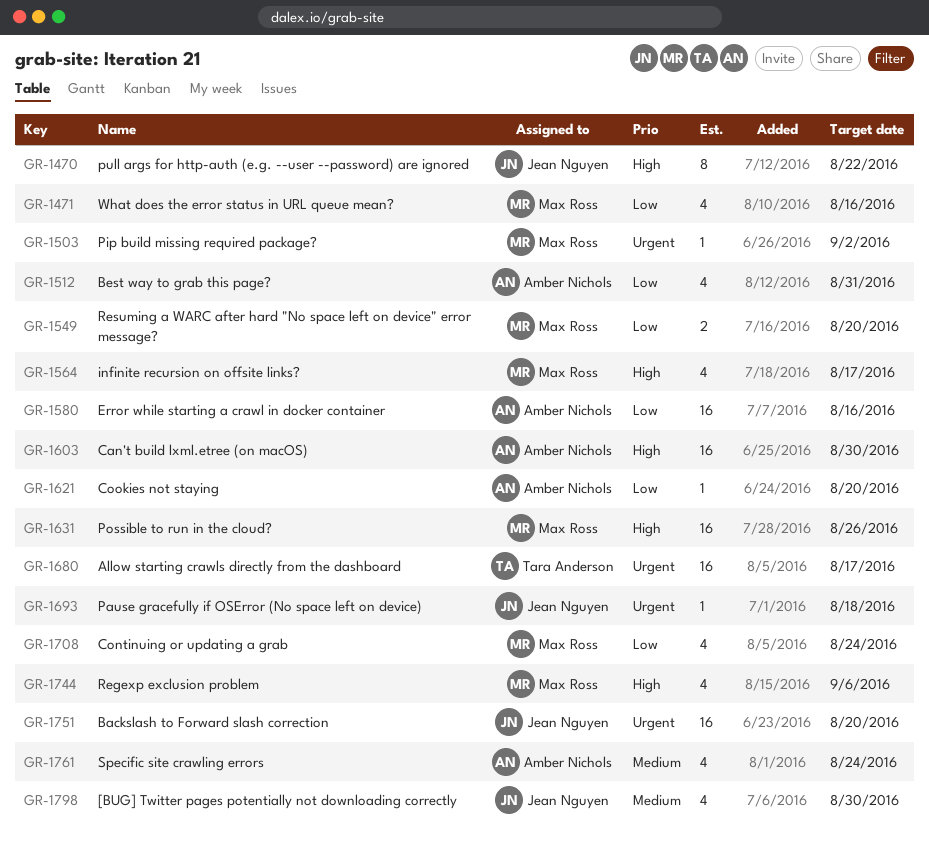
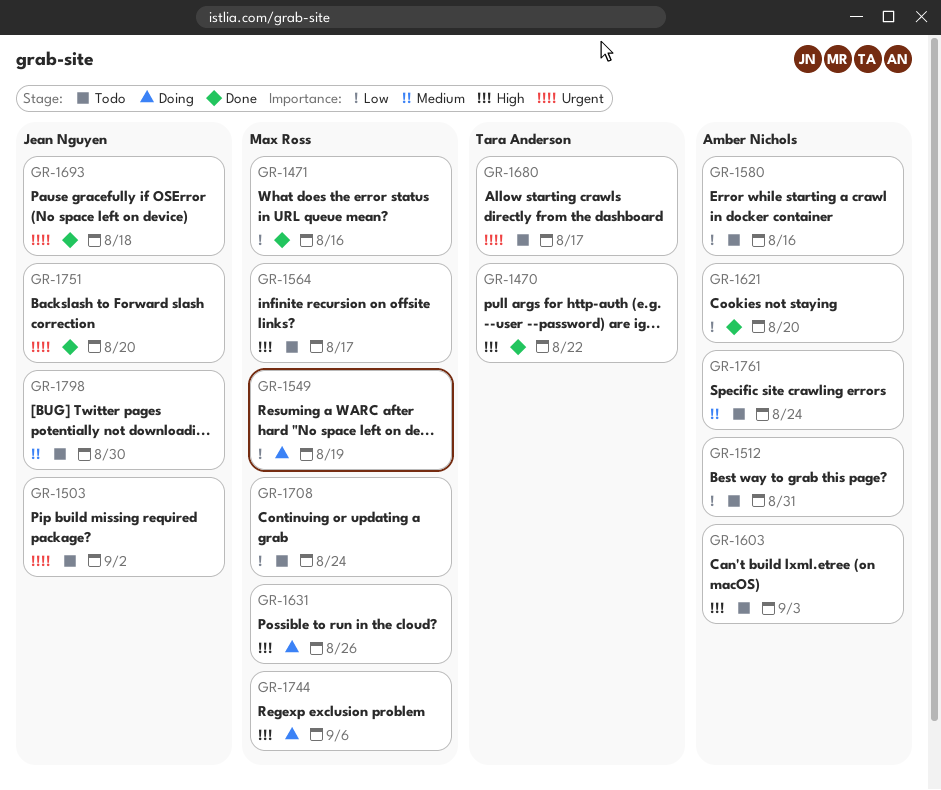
GR-1470, owner: Jean Nguyen -> Tara Anderson
GR-1503, owner: Max Ross -> Jean Nguyen
GR-1549, due: Aug 20 -> Aug 19
GR-1603, due: Aug 30 -> Sep 3

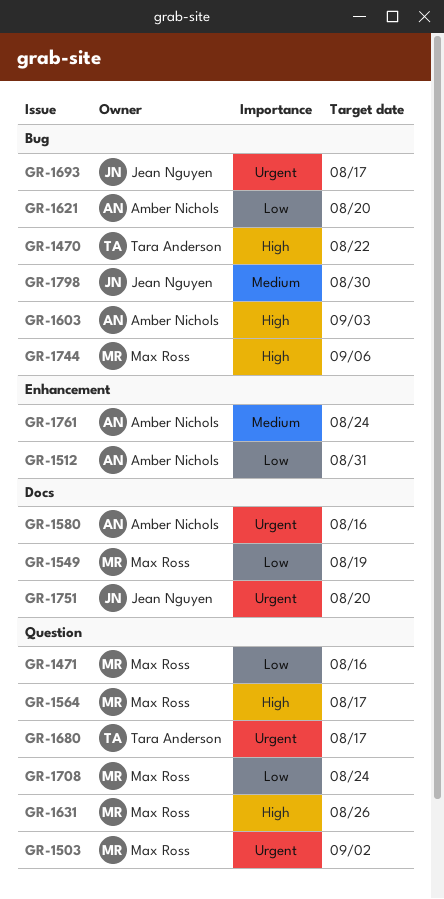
GR-1503, owner: Jean Nguyen -> Max Ross
GR-1580, priority: Low -> Urgent
GR-1693, due: Aug 18 -> Aug 17

